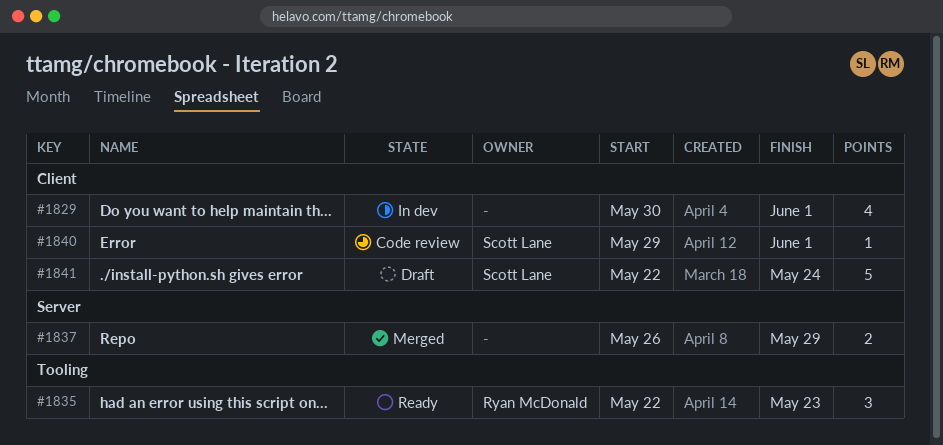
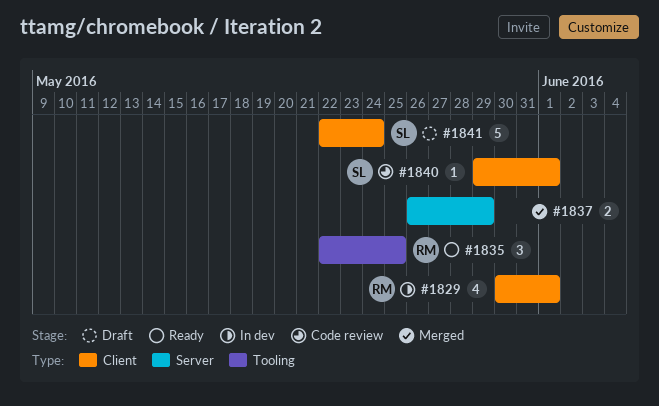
#1829, owner: none -> Ryan McDonald
#1835, due: May 23 -> May 25

